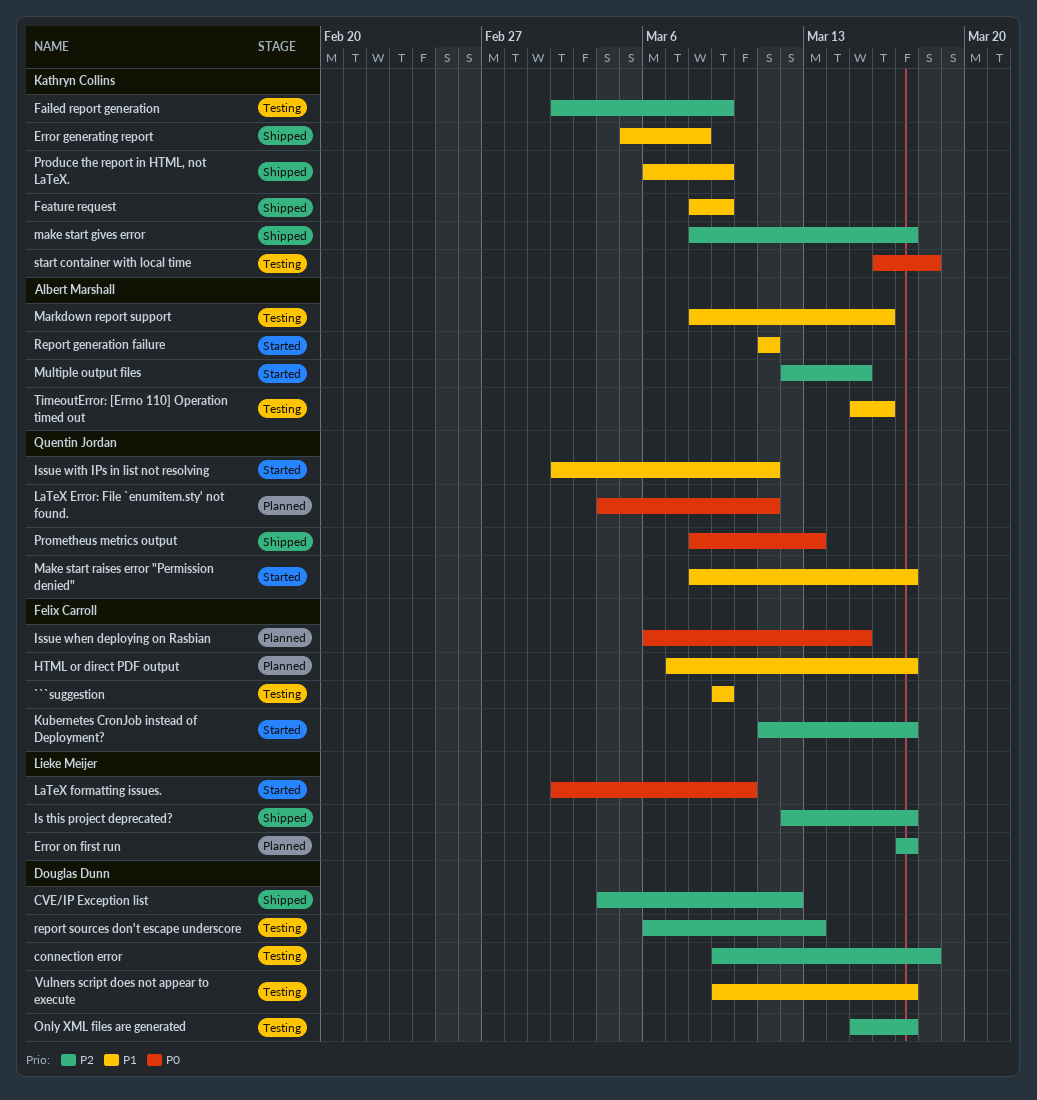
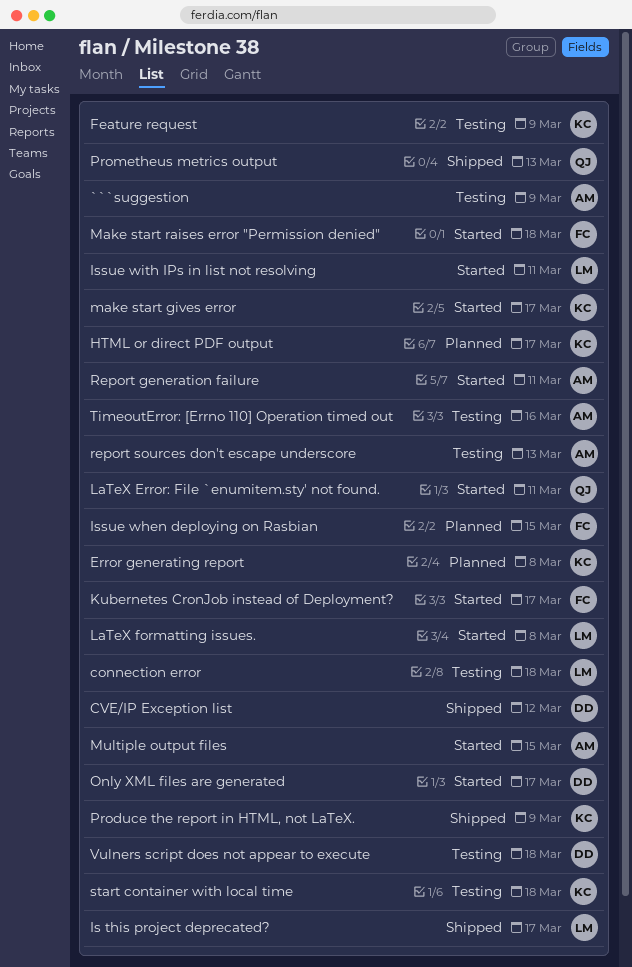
```suggestion, owner: Felix Carroll -> Albert Marshall
connection error, owner: Douglas Dunn -> Lieke Meijer
Error generating report, status: Shipped -> Planned
Error on first run: present -> none
Failed report generation: present -> none
Feature request, status: Shipped -> Testing
HTML or direct PDF output, owner: Felix Carroll -> Kathryn Collins
Issue with IPs in list not resolving, owner: Quentin Jordan -> Lieke Meijer
LaTeX Error: File `enumitem.sty' not found., status: Planned -> Started
LaTeX formatting issues., due: Mar 10 -> Mar 8
make start gives error, status: Shipped -> Started
Make start raises error "Permission denied", owner: Quentin Jordan -> Felix Carroll
Make start raises error "Permission denied", due: Mar 17 -> Mar 18
Markdown report support: present -> none
Only XML files are generated, status: Testing -> Started
report sources don't escape underscore, owner: Douglas Dunn -> Albert Marshall
Vulners script does not appear to execute, due: Mar 17 -> Mar 18

